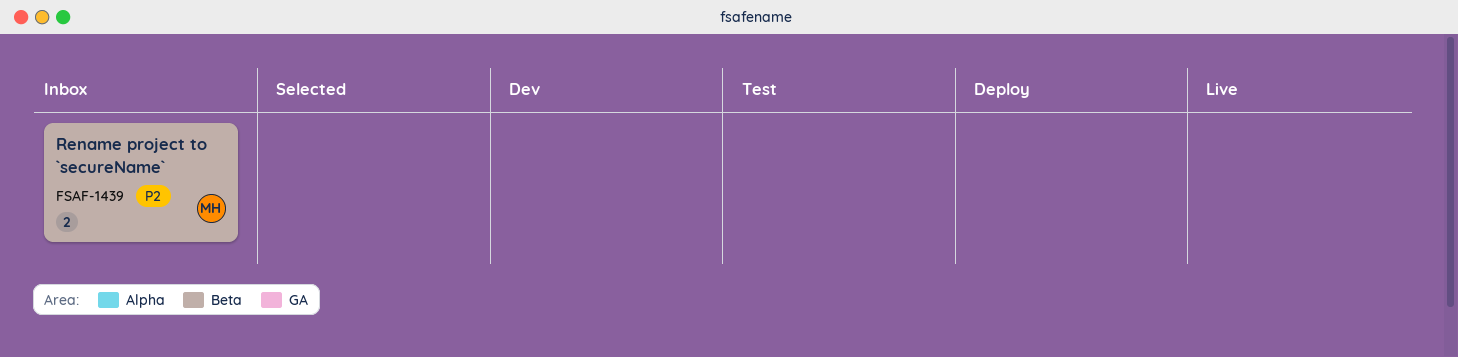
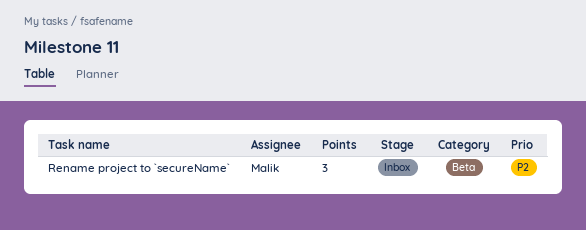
Rename project to `secureName`, estimate: 2 -> 3

